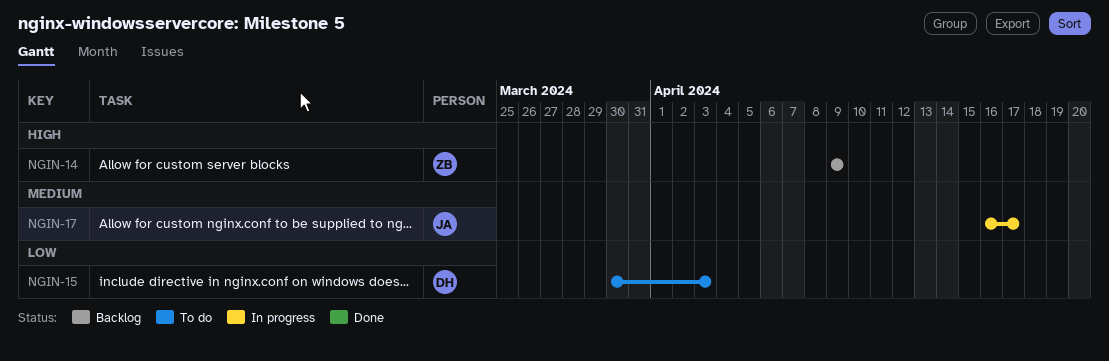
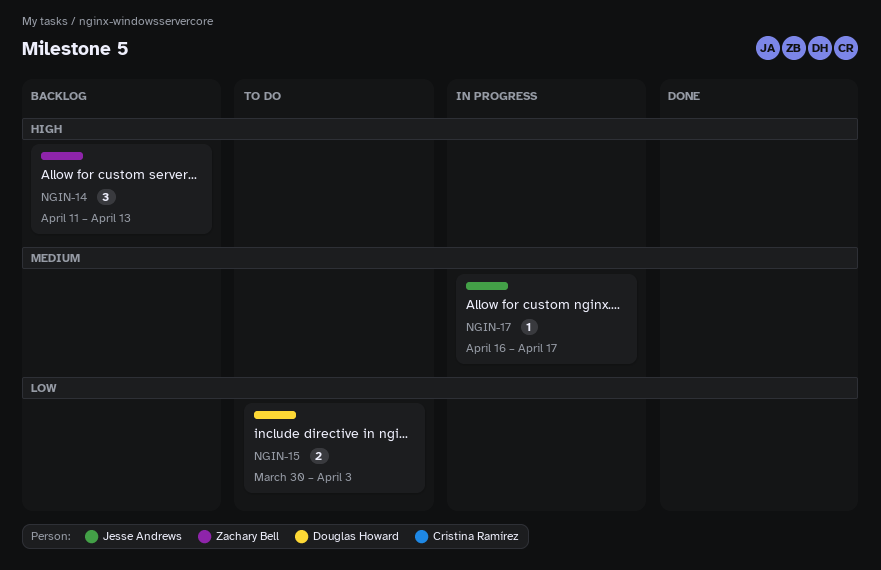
NGIN-14, start: Apr 9 -> Apr 11
NGIN-14, due: Apr 9 -> Apr 13

